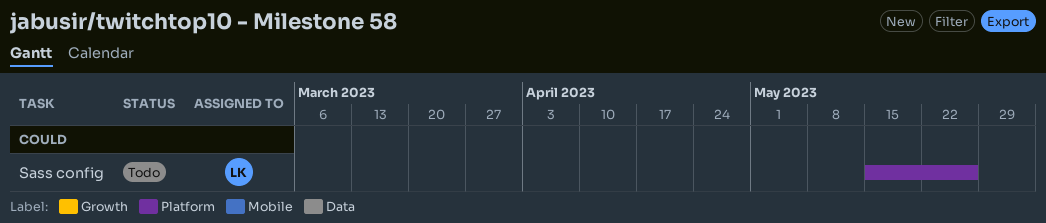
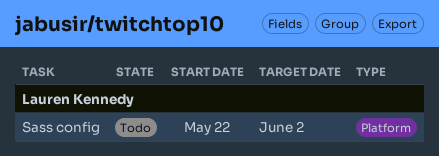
Sass config, start: May 15 -> May 22
Sass config, due: May 26 -> Jun 2

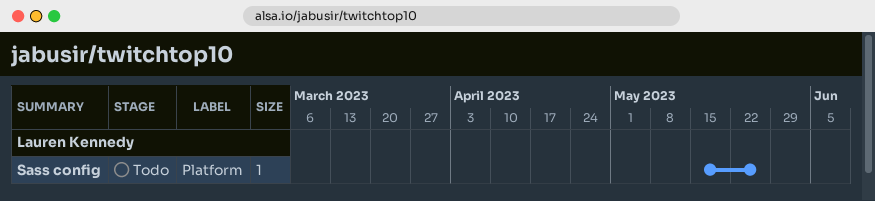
Sass config, start: May 22 -> May 15
Sass config, due: Jun 2 -> May 26

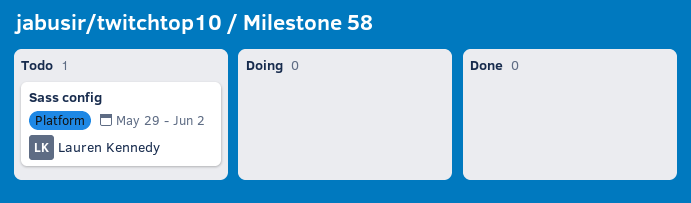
Sass config, start: May 15 -> May 29
Sass config, due: May 26 -> Jun 2

